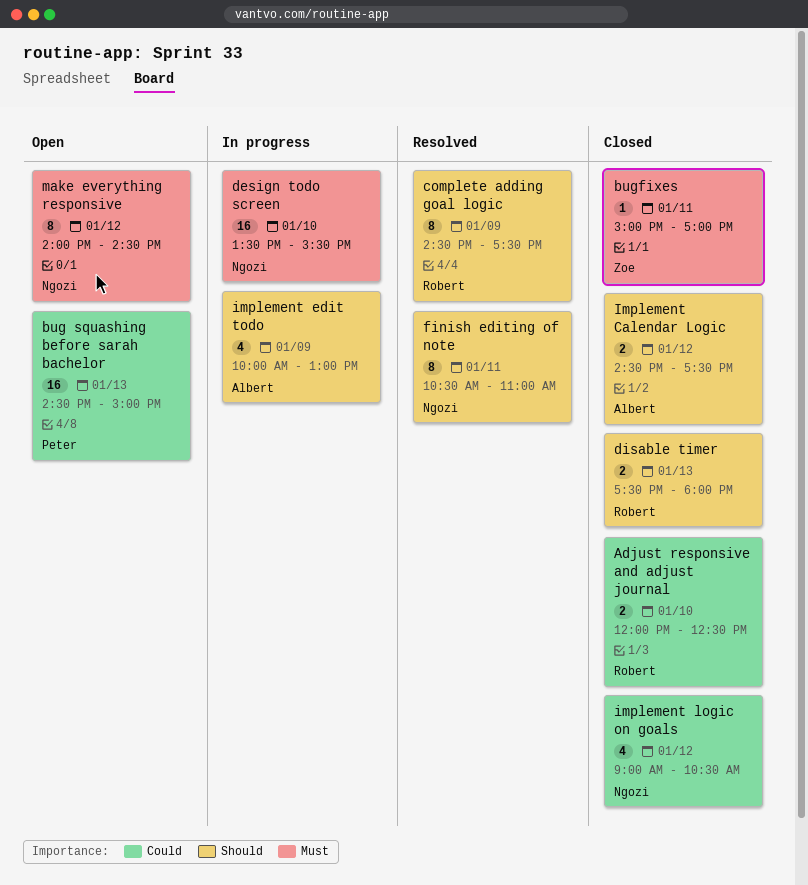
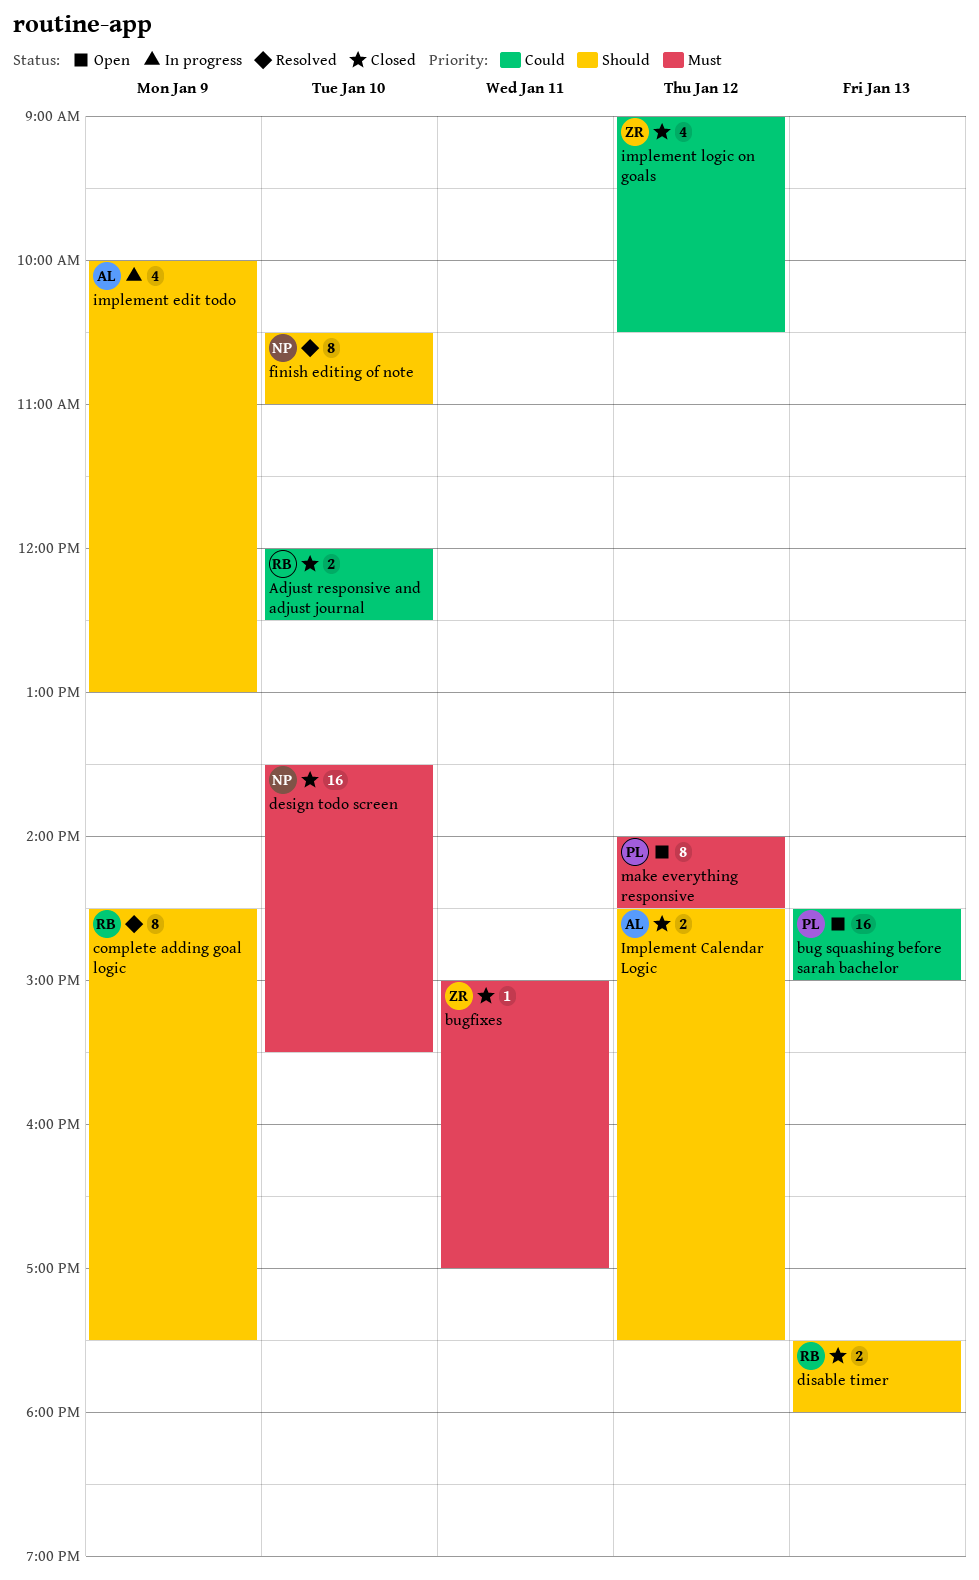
design todo screen, status: In progress -> Closed
finish editing of note, day: Jan 11 -> Jan 10
implement logic on goals, owner: Ngozi -> Zoe
make everything responsive, owner: Ngozi -> Peter

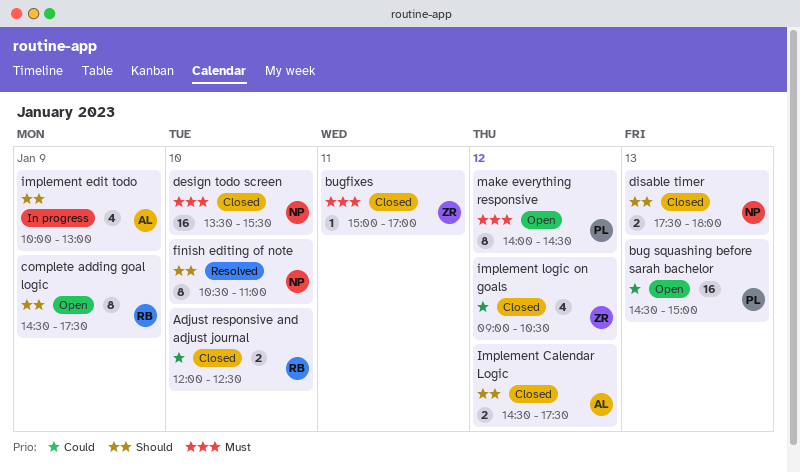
complete adding goal logic, status: Resolved -> Open
disable timer, owner: RB -> NP

